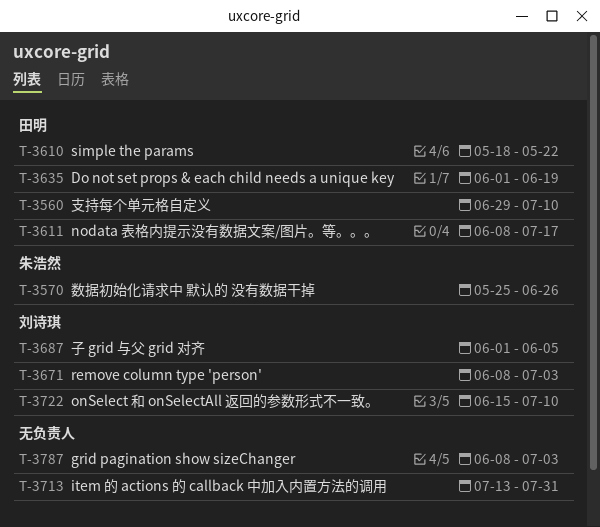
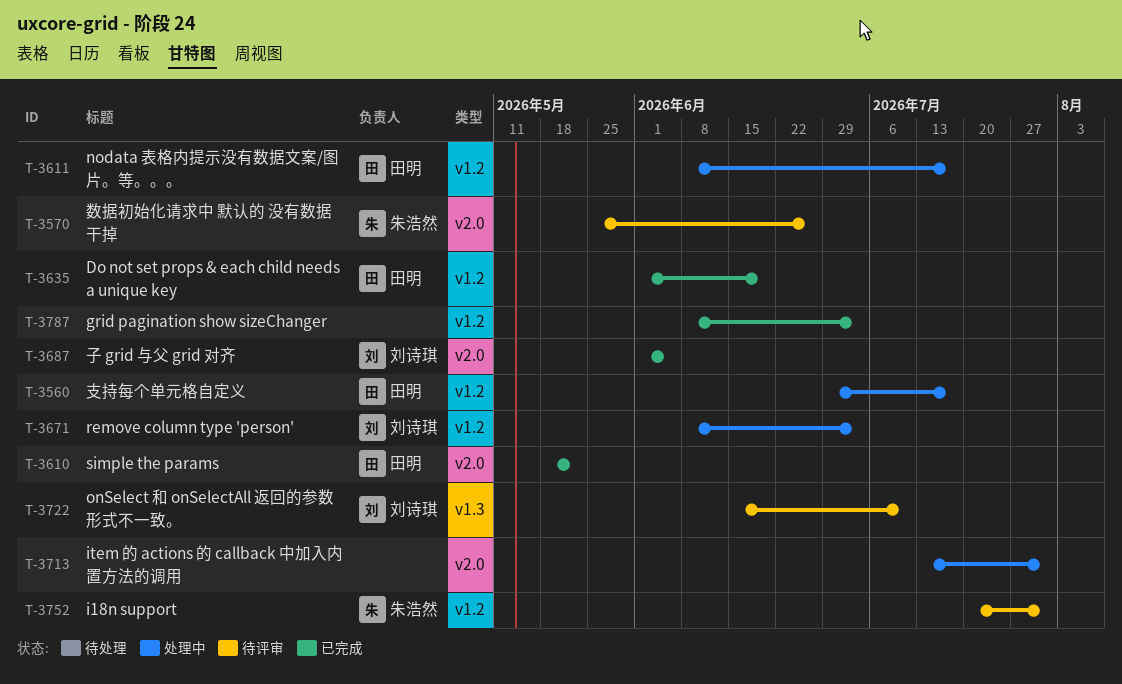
T-3560, due: Jul 10 -> Jul 17
T-3752: none -> present

